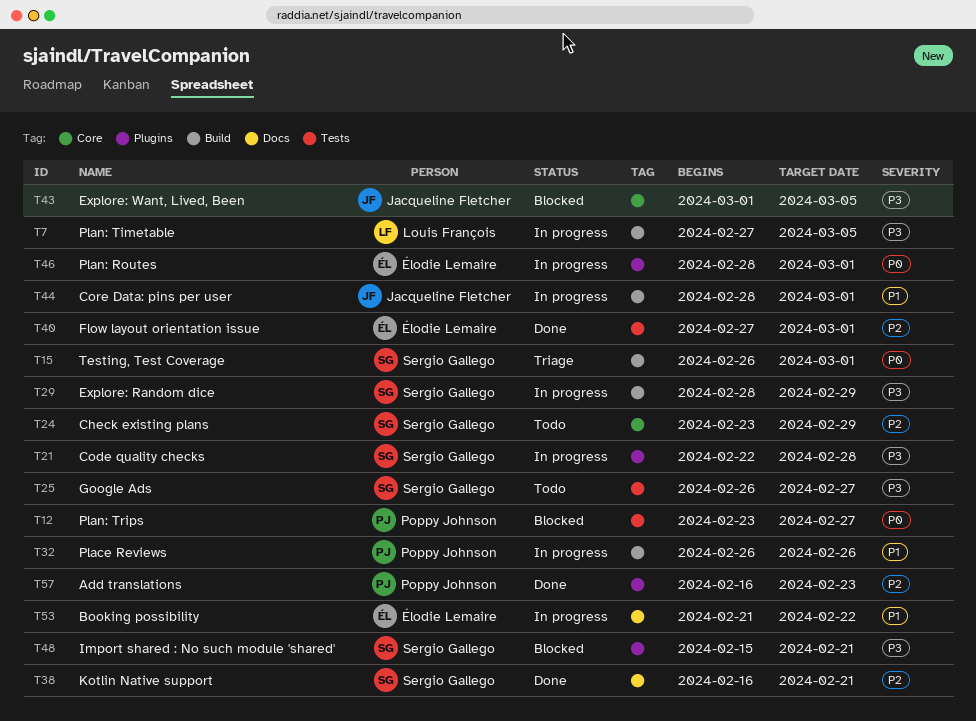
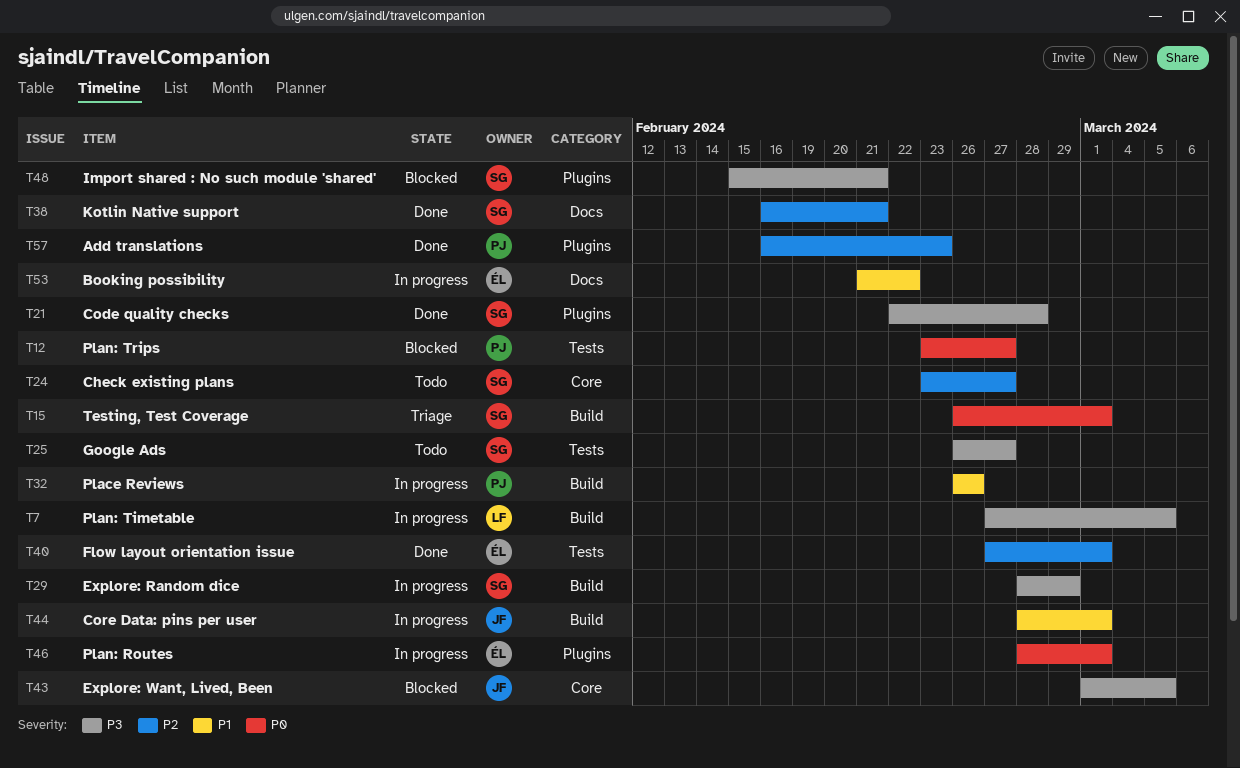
T21, status: In progress -> Done
T24, due: Feb 29 -> Feb 27

